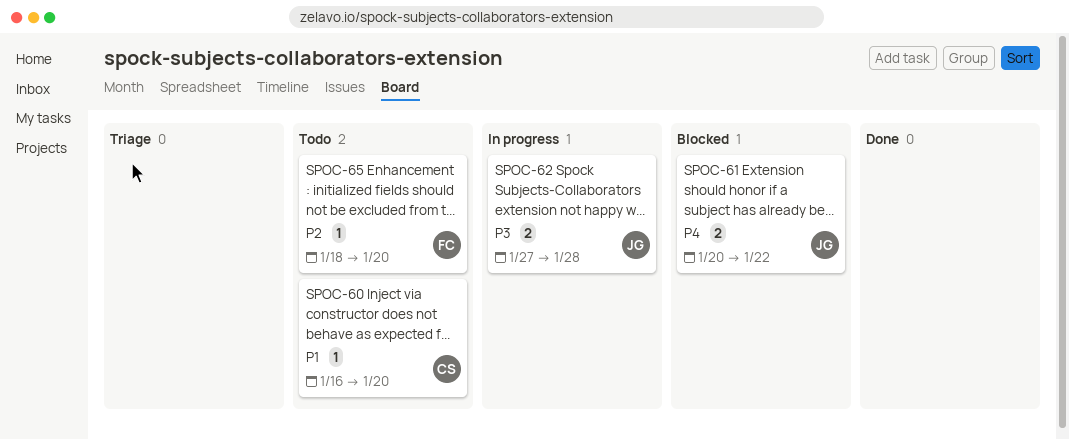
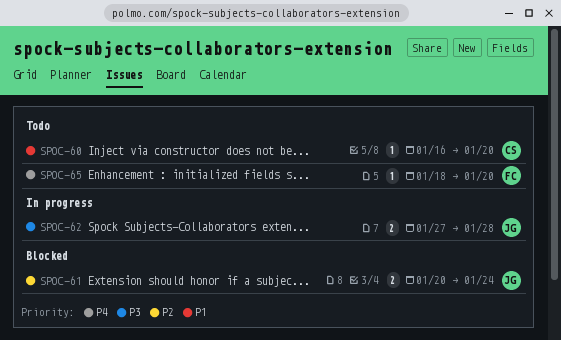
SPOC-61, priority: P4 -> P2
SPOC-61, due: Jan 22 -> Jan 24
SPOC-65, priority: P2 -> P4

